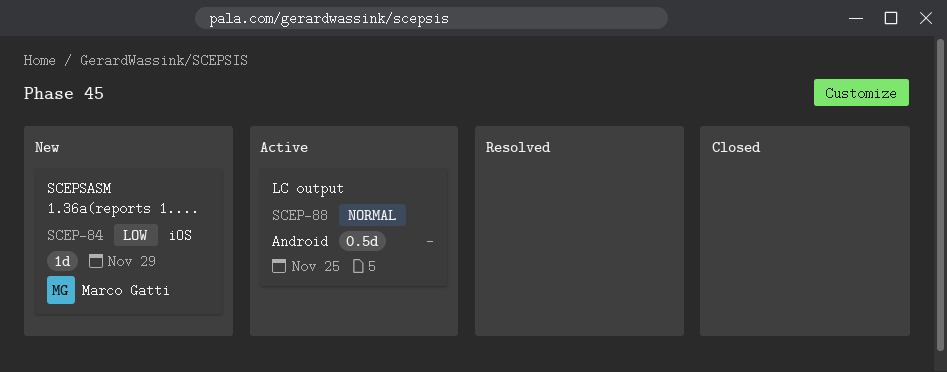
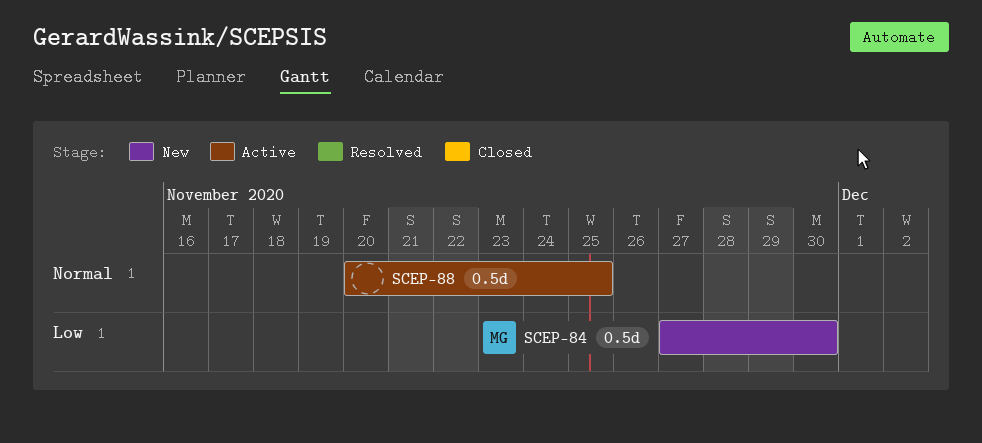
SCEP-84, estimate: 1d -> 0.5d
SCEP-84, due: Nov 29 -> Nov 30

